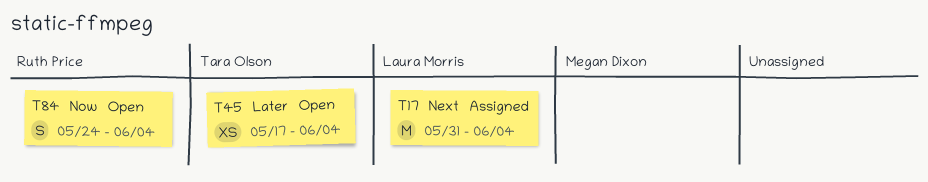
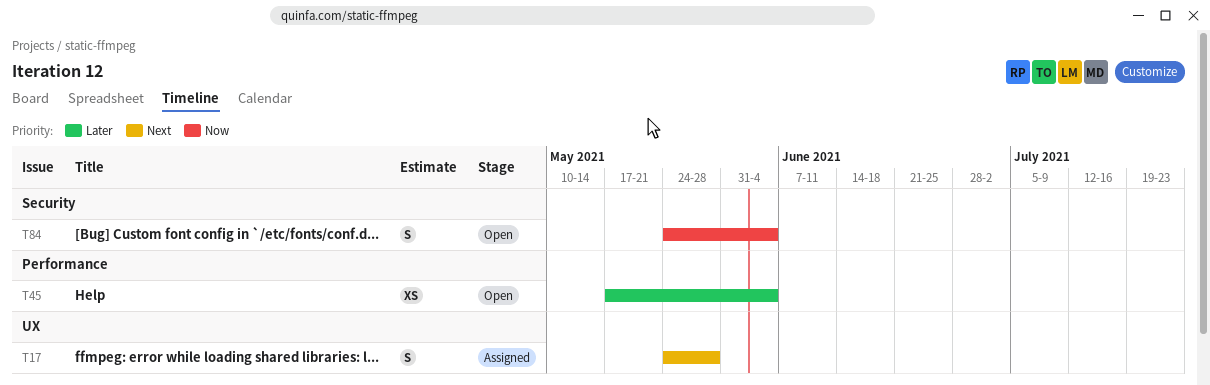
T17, estimate: M -> S
T17, start: May 31 -> May 24
T17, due: Jun 4 -> May 28

